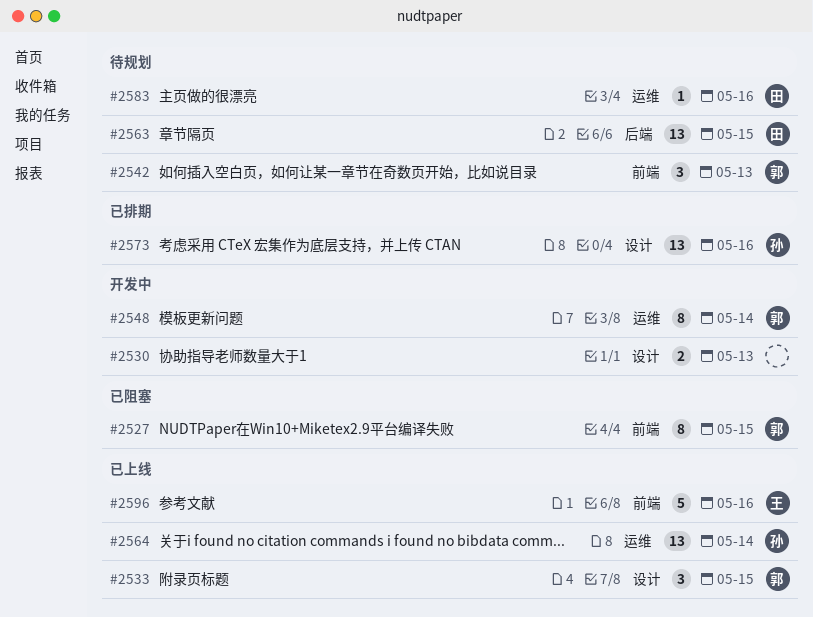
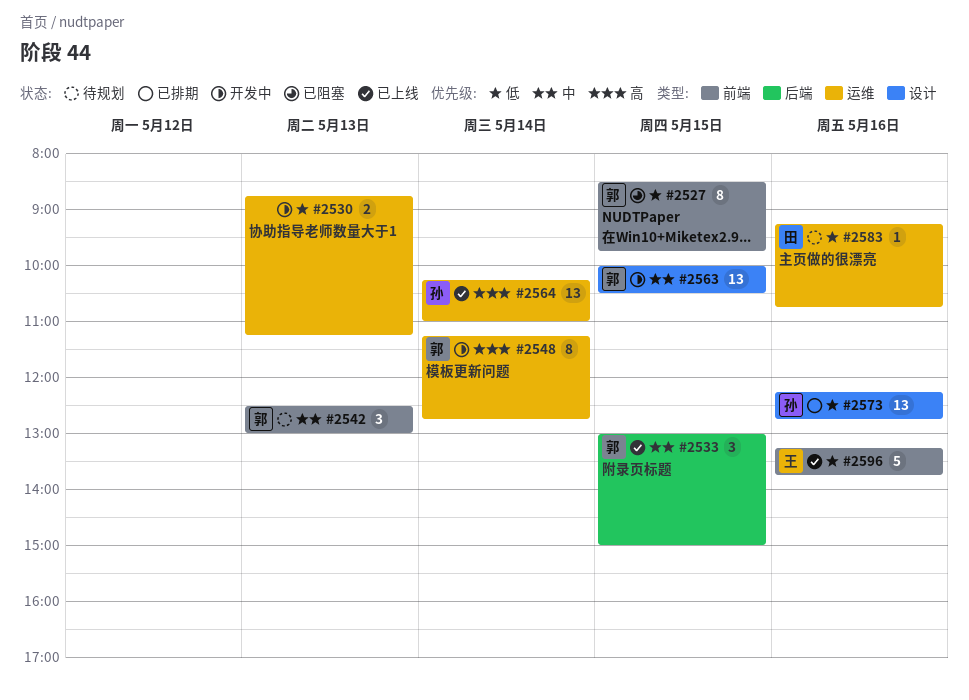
#2530, label: 设计 -> 运维
#2533, label: 设计 -> 后端
#2563, status: 待规划 -> 开发中
#2563, owner: 田 -> 郭
#2563, label: 后端 -> 设计

